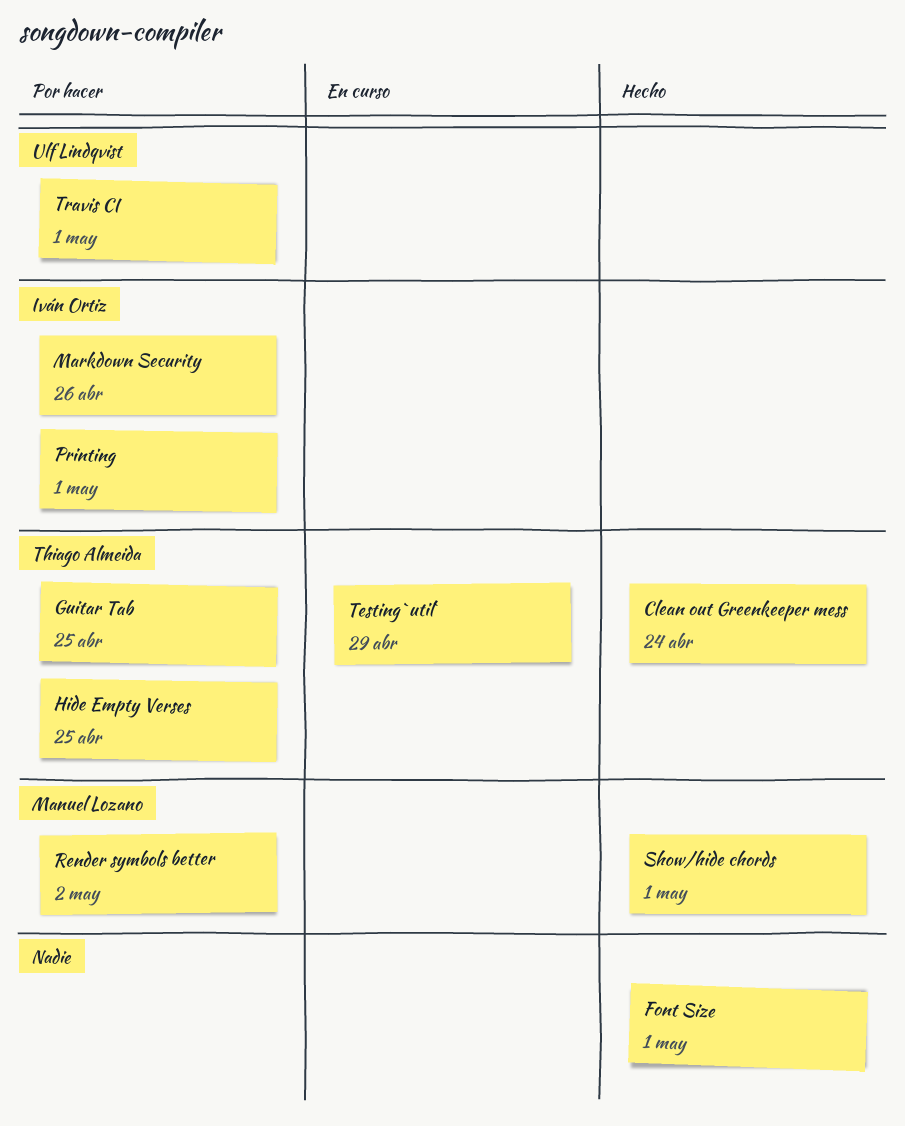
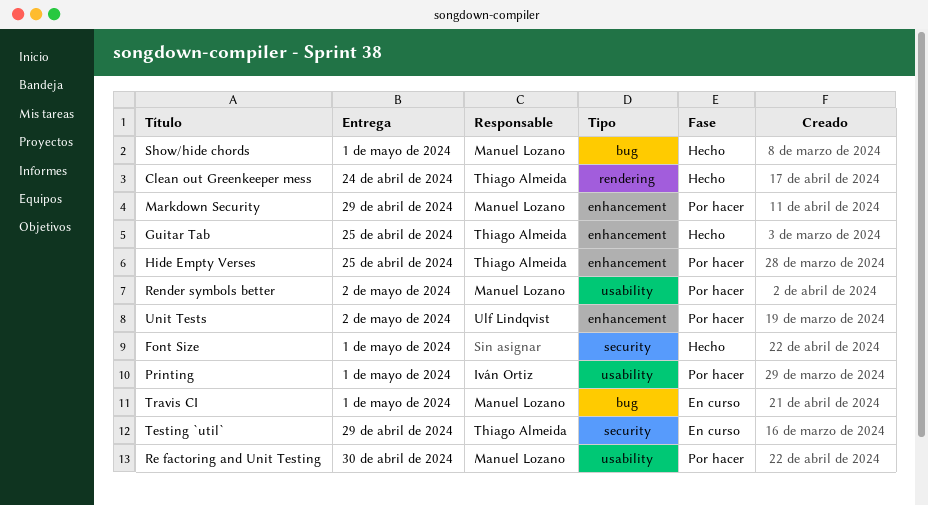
Guitar Tab, status: Por hacer -> Hecho
Markdown Security, owner: Iván Ortiz -> Manuel Lozano
Markdown Security, due: Apr 26 -> Apr 29
Re factoring and Unit Testing: none -> present
Travis CI, status: Por hacer -> En curso
Travis CI, owner: Ulf Lindqvist -> Manuel Lozano
Unit Tests: none -> present

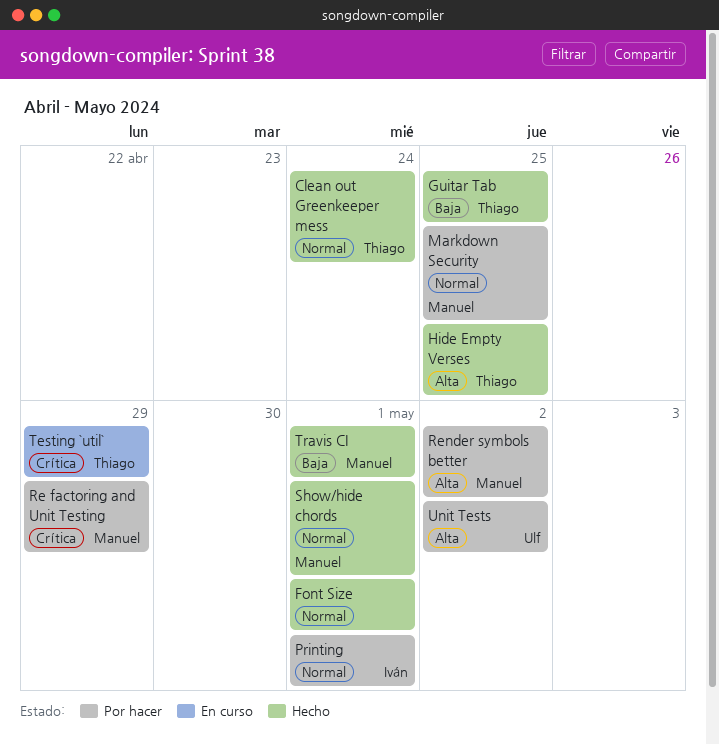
Hide Empty Verses, status: Por hacer -> Hecho
Markdown Security, due: Apr 29 -> Apr 25
Re factoring and Unit Testing, due: Apr 30 -> Apr 29
Travis CI, status: En curso -> Hecho

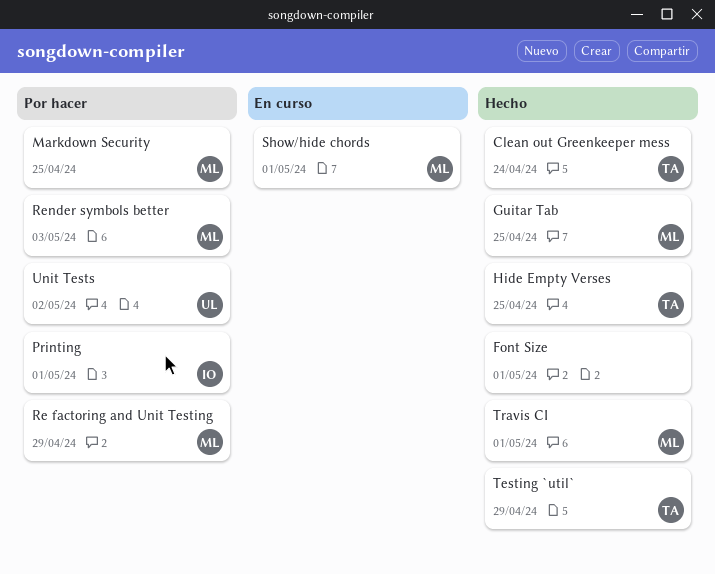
Guitar Tab, owner: Thiago -> Manuel
Render symbols better, due: May 2 -> May 3
Show/hide chords, status: Hecho -> En curso
Testing `util`, status: En curso -> Hecho

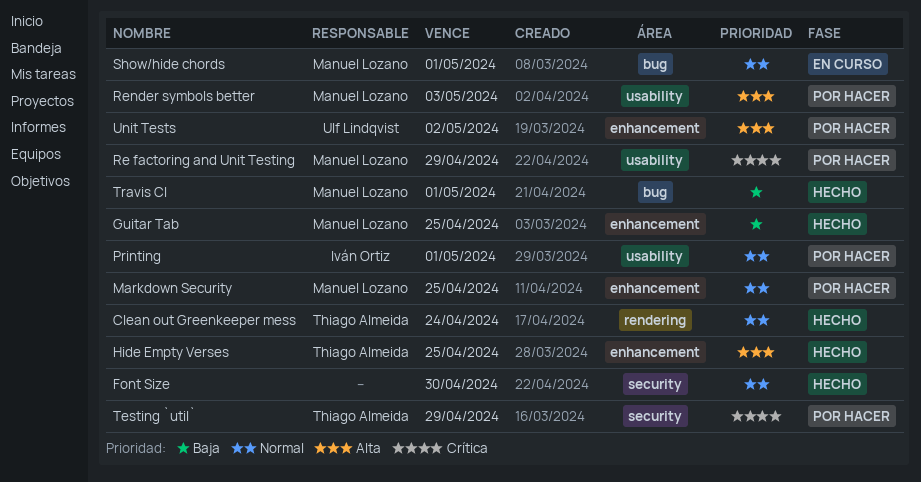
Font Size, due: May 1 -> Apr 30
Testing `util`, status: Hecho -> Por hacer

